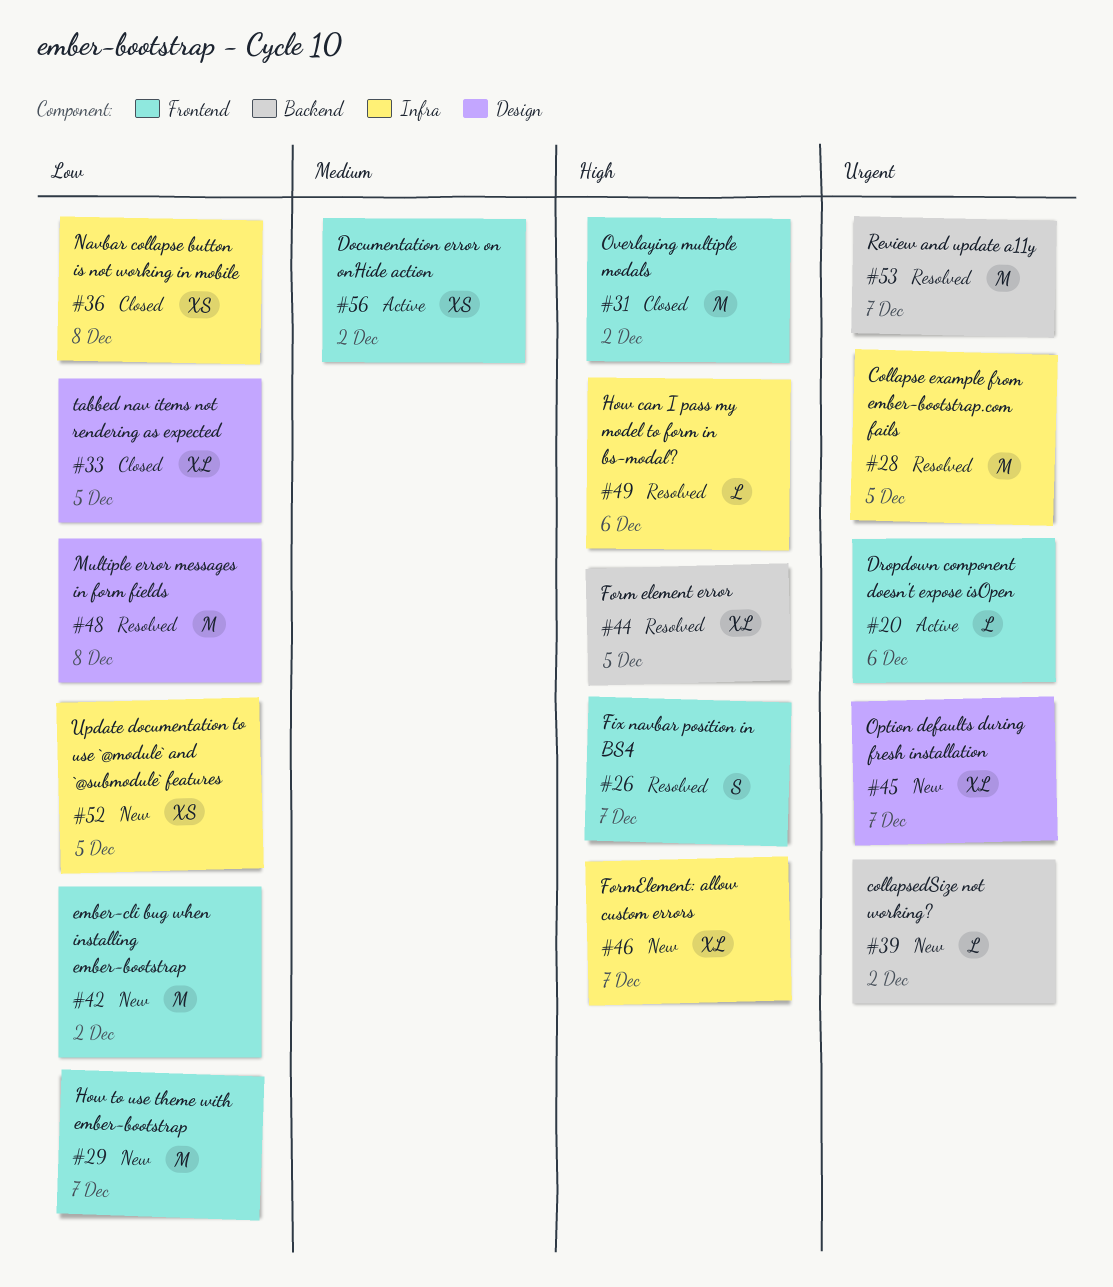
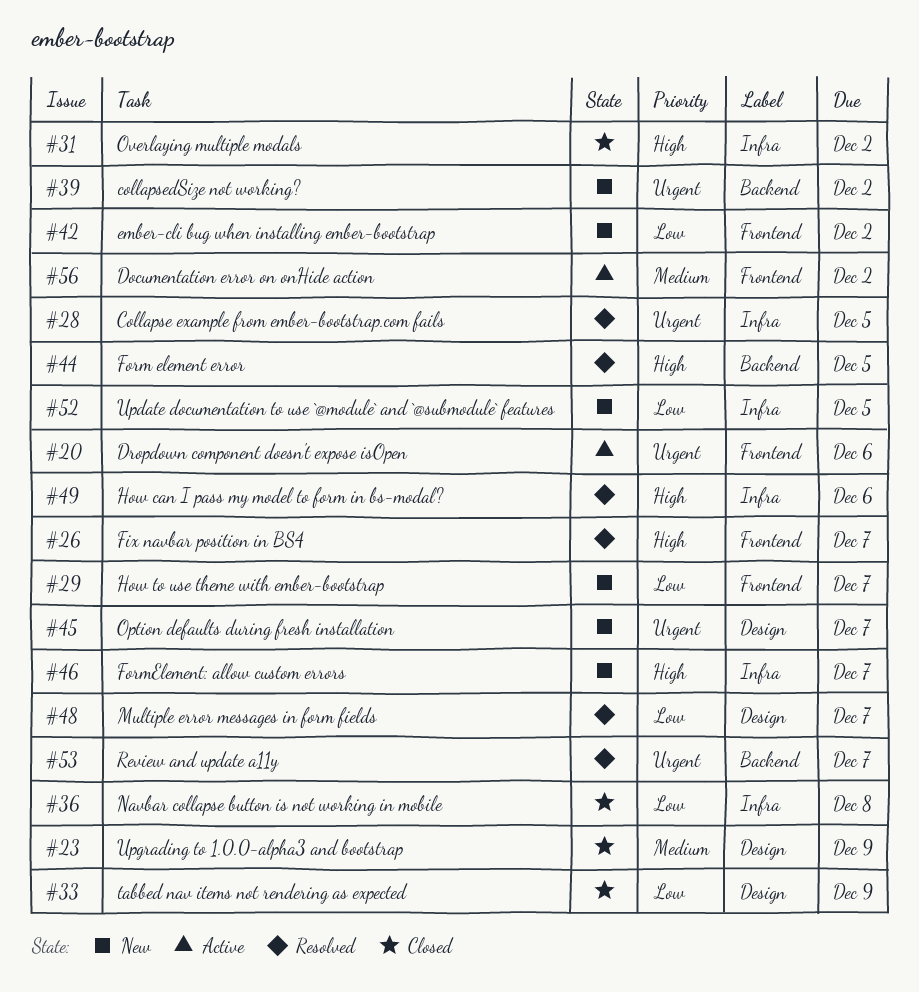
#23: none -> present
#31, label: Frontend -> Infra
#33, due: Dec 5 -> Dec 9
#48, due: Dec 8 -> Dec 7

